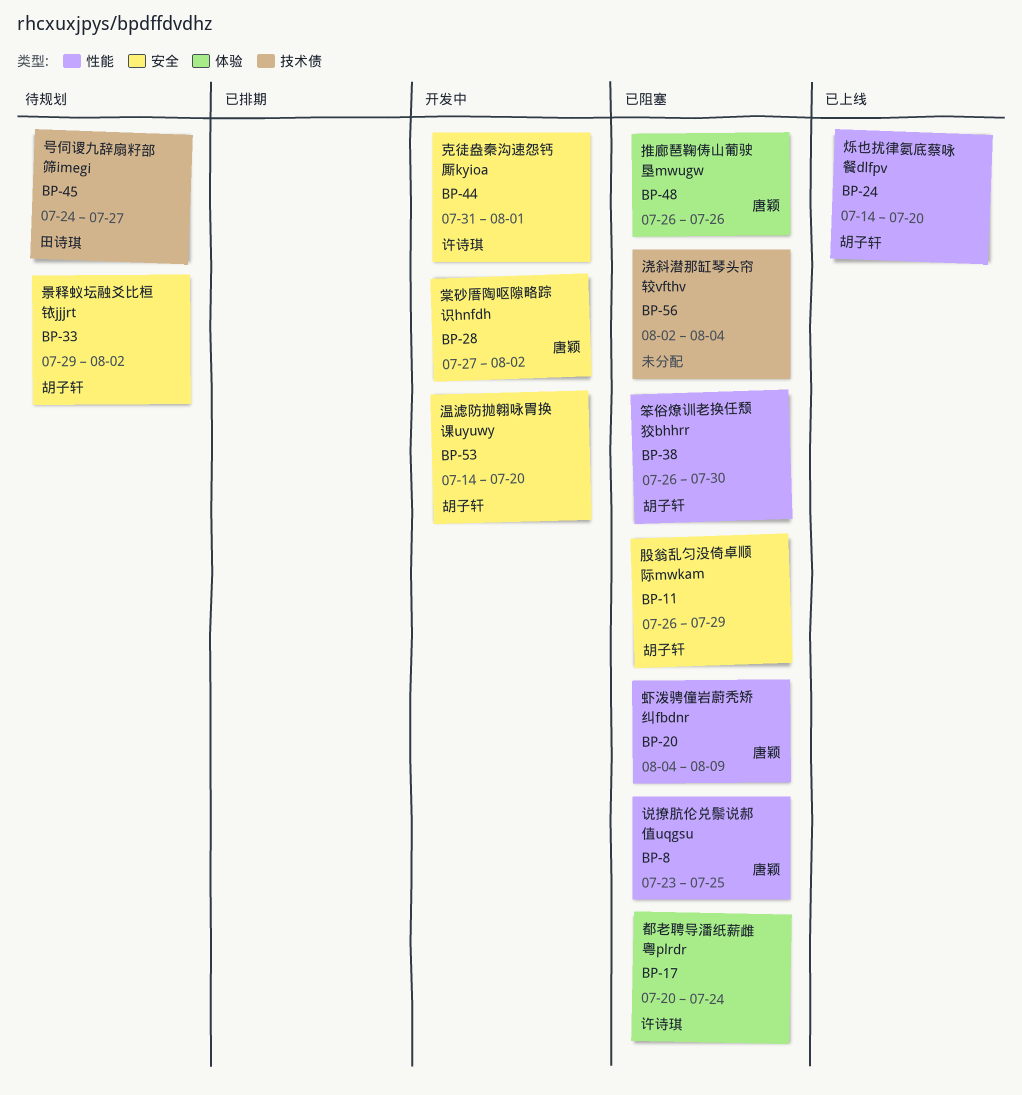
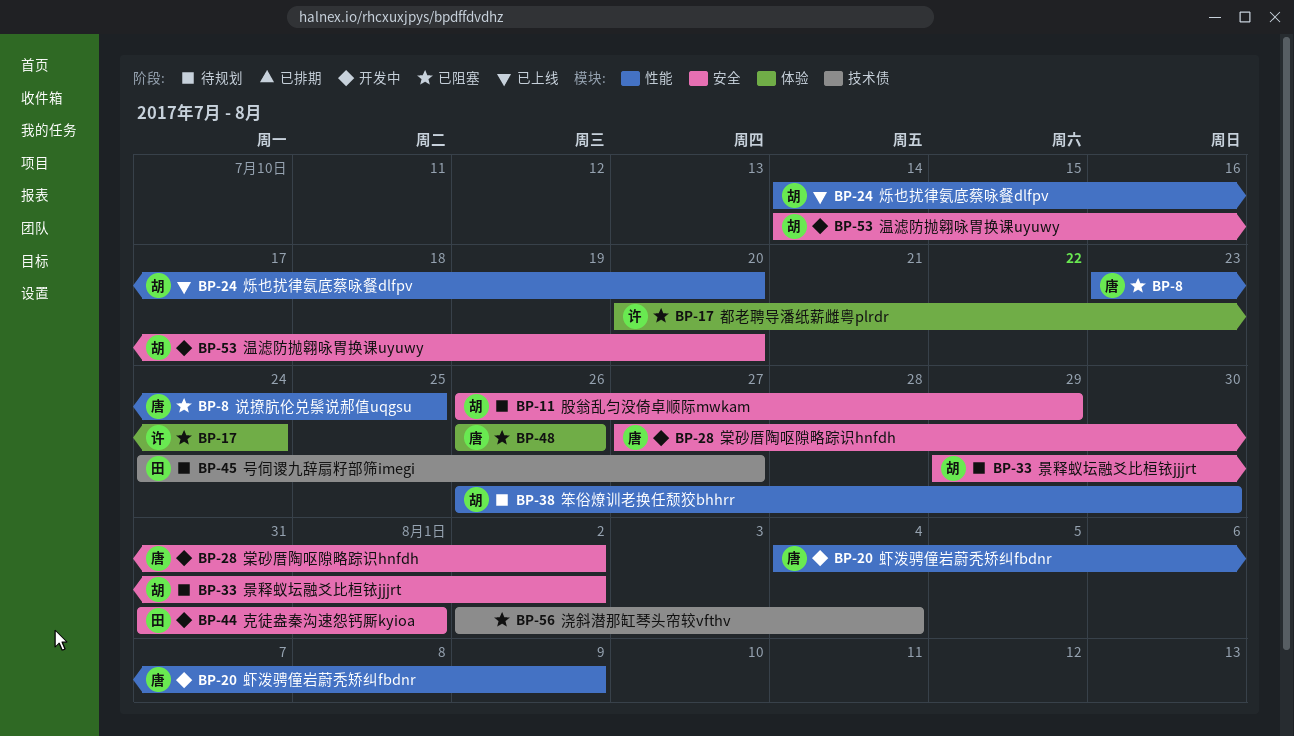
BP-11, status: 已阻塞 -> 待规划
BP-20, status: 已阻塞 -> 开发中
BP-38, status: 已阻塞 -> 待规划
BP-44, owner: 许诗琪 -> 田诗琪

